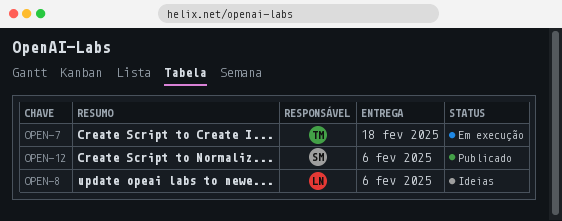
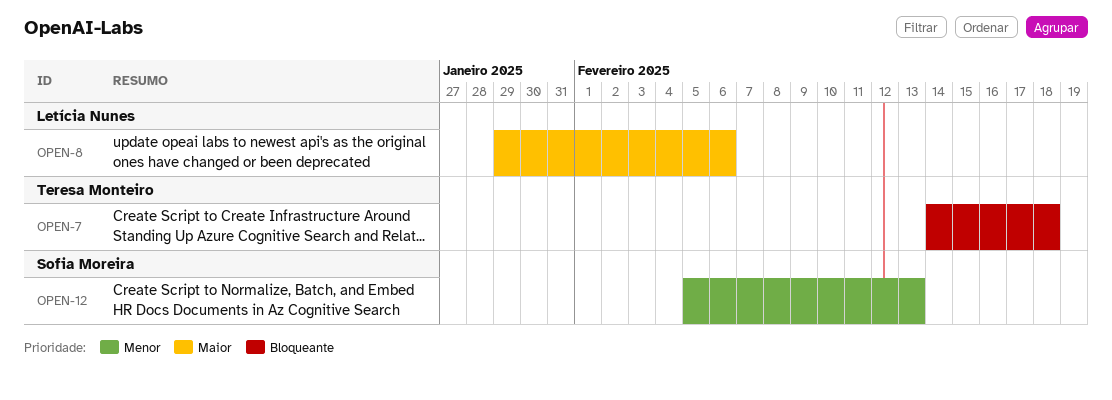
OPEN-12, due: Feb 6 -> Feb 13

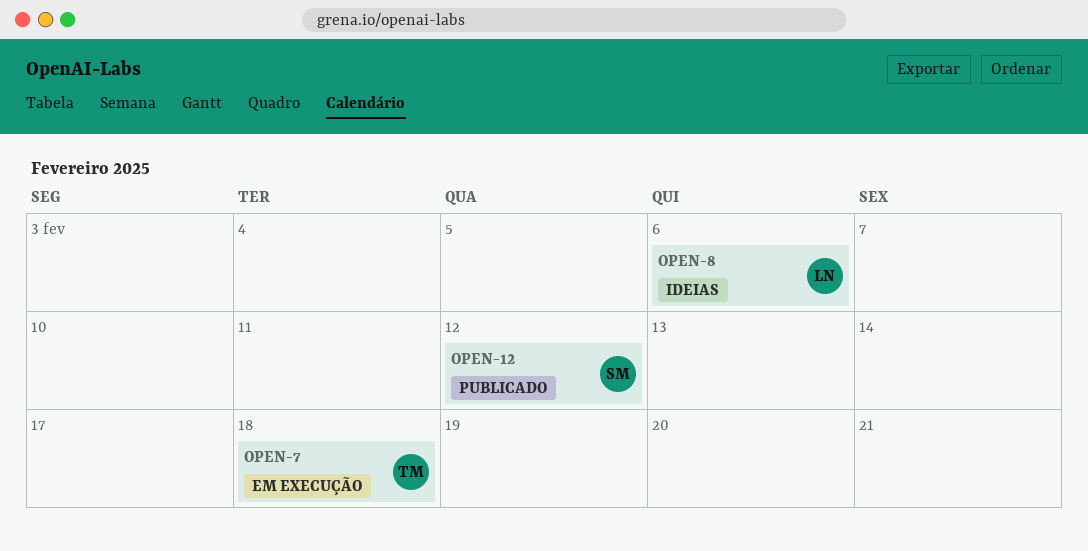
OPEN-12, due: Feb 13 -> Feb 12

